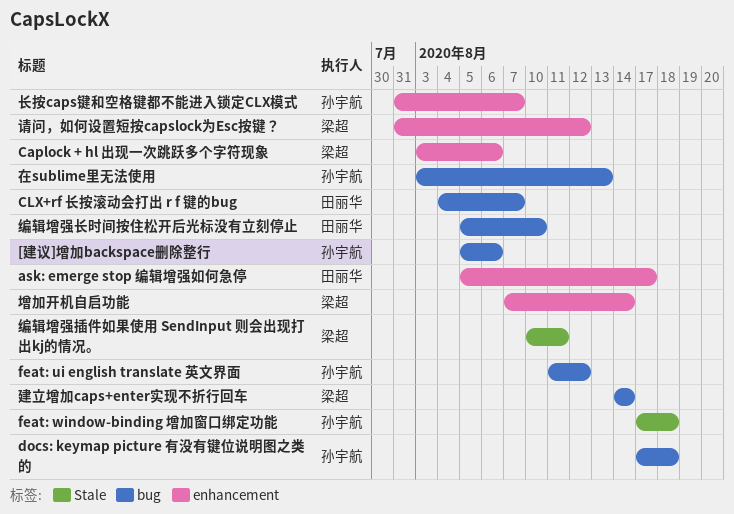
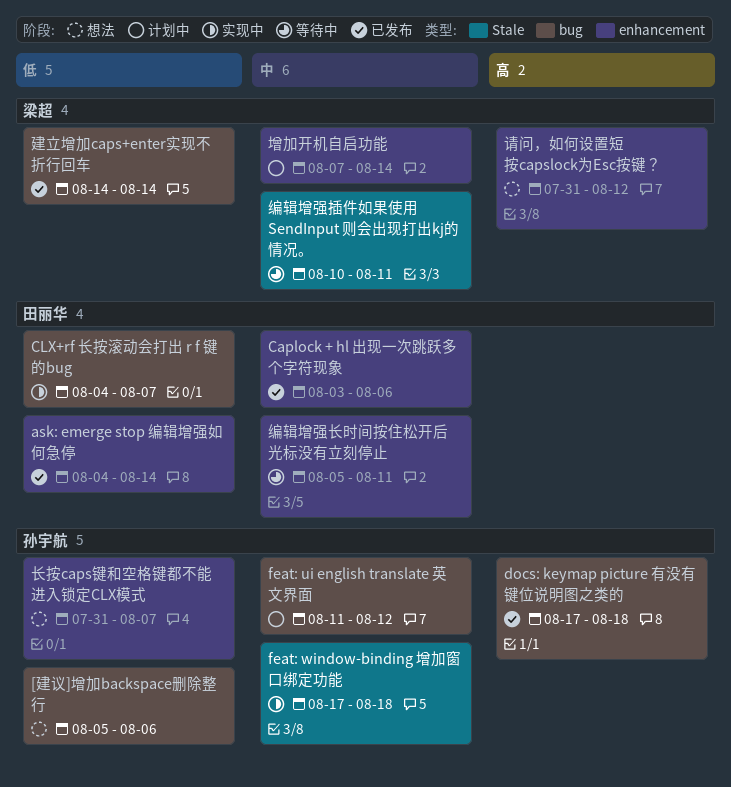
ask: emerge stop 编辑增强如何急停, start: Aug 5 -> Aug 4
ask: emerge stop 编辑增强如何急停, due: Aug 17 -> Aug 14
Caplock + hl 出现一次跳跃多个字符现象, owner: 梁超 -> 田丽华
在sublime里无法使用: present -> none
编辑增强长时间按住松开后光标没有立刻停止, label: bug -> enhancement
编辑增强长时间按住松开后光标没有立刻停止, due: Aug 10 -> Aug 11

